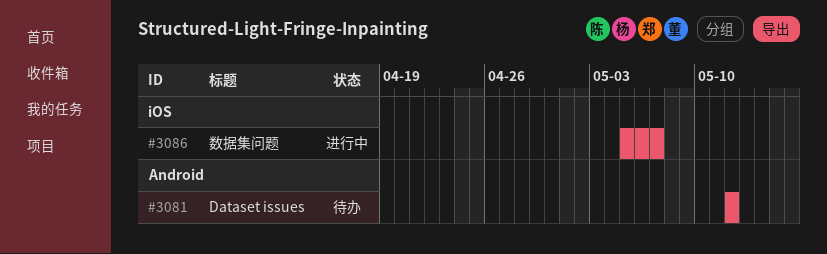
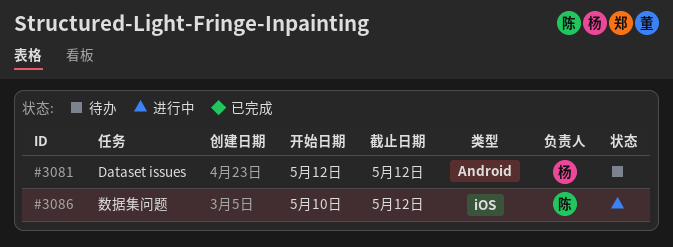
#3086, start: May 5 -> May 10
#3086, due: May 7 -> May 12

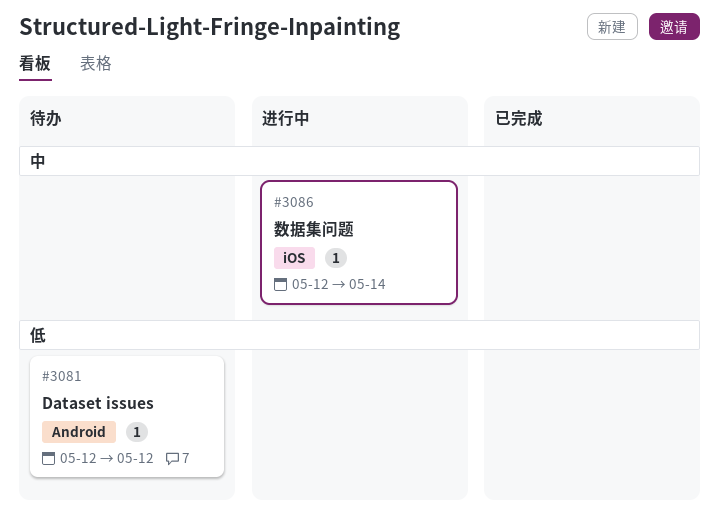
#3086, start: May 10 -> May 12
#3086, due: May 12 -> May 14

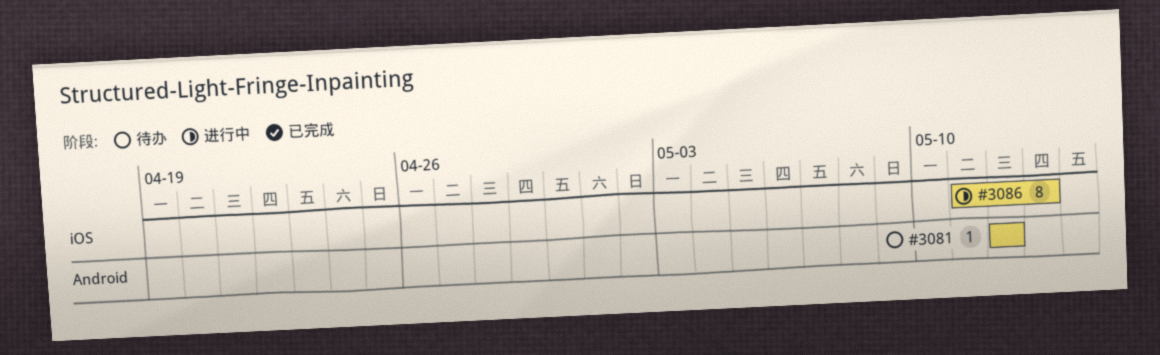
#3086, estimate: 1 -> 8
#3086, start: May 12 -> May 11
#3086, due: May 14 -> May 13

